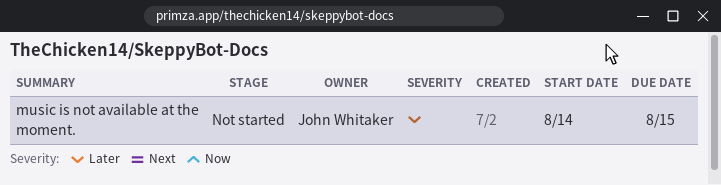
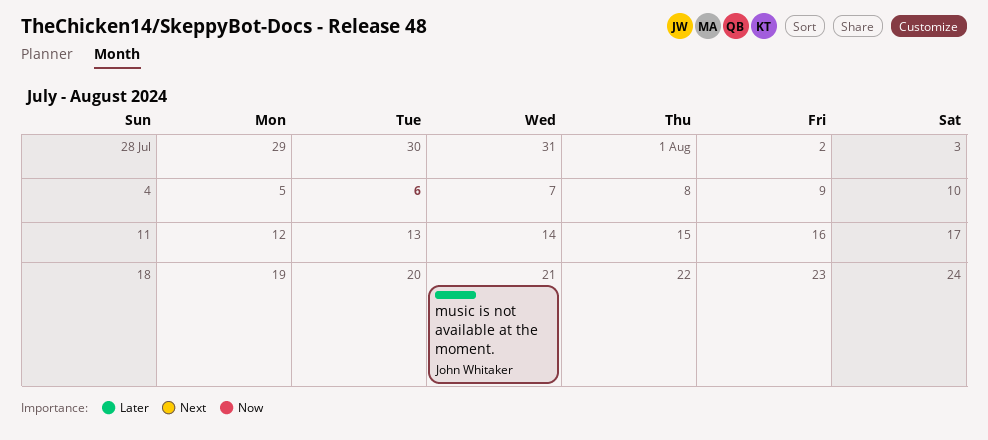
music is not available at the moment., due: Aug 15 -> Aug 21

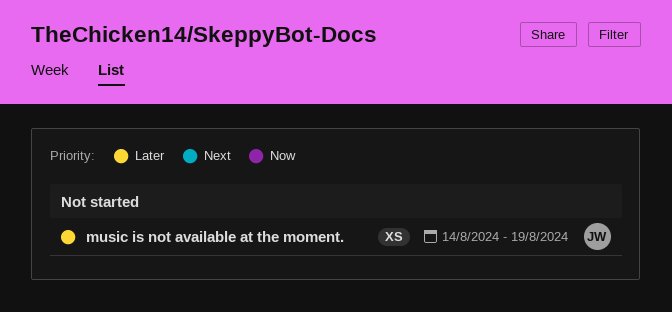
music is not available at the moment., due: Aug 21 -> Aug 19

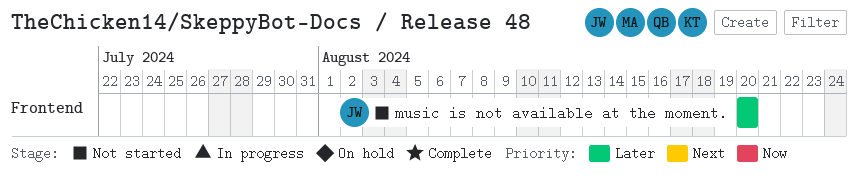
music is not available at the moment., start: Aug 14 -> Aug 20
music is not available at the moment., due: Aug 19 -> Aug 20

